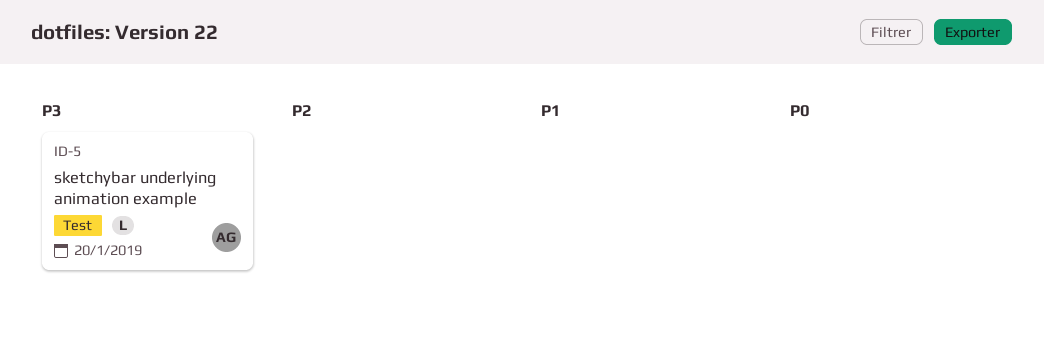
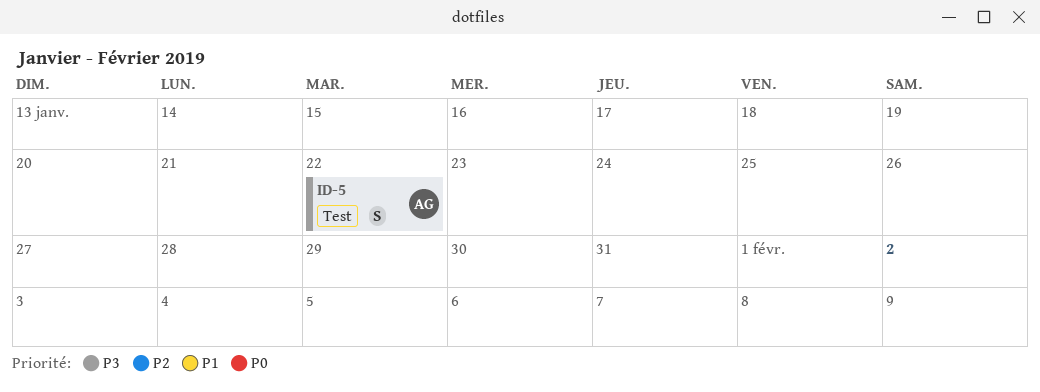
ID-5, estimate: L -> S
ID-5, due: Jan 20 -> Jan 22

